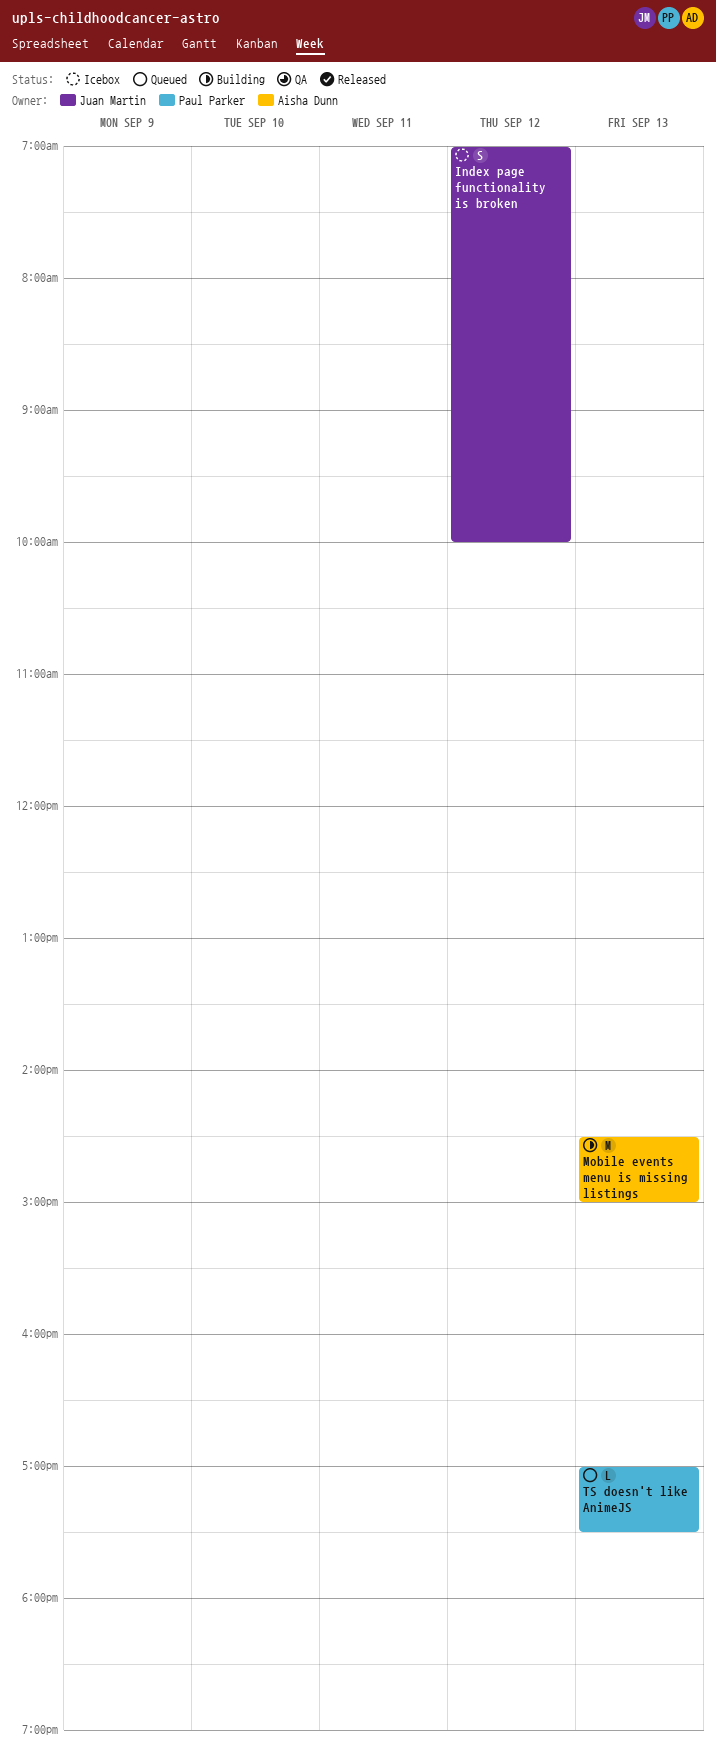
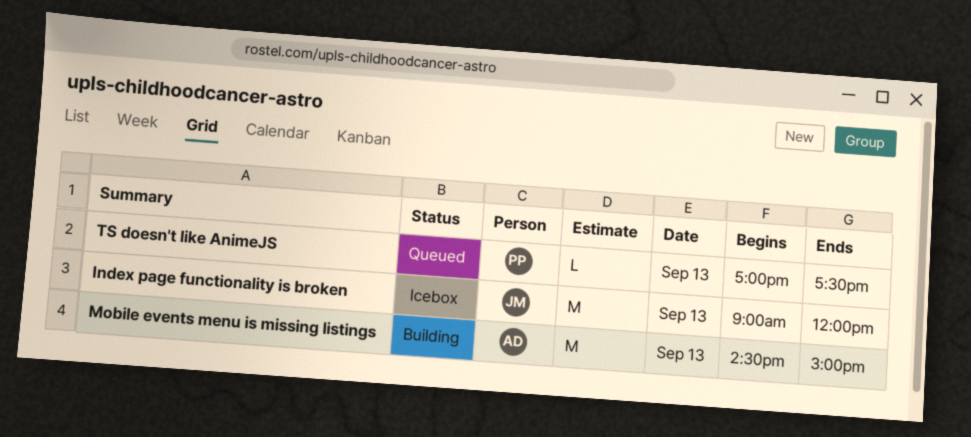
Index page functionality is broken, estimate: S -> M
Index page functionality is broken, day: Sep 12 -> Sep 13
Index page functionality is broken, begins: 07:00 -> 09:00
Index page functionality is broken, ends: 10:00 -> 12:00

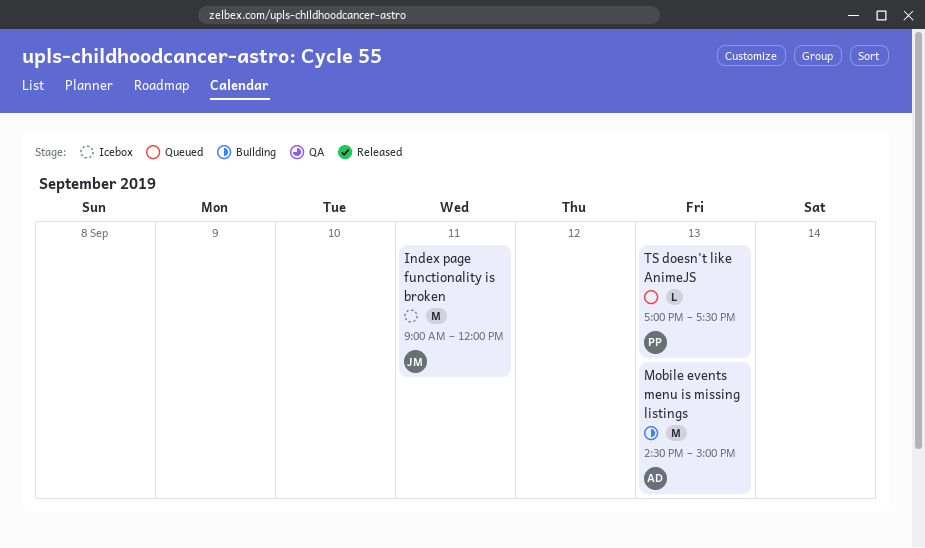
Index page functionality is broken, day: Sep 13 -> Sep 11

